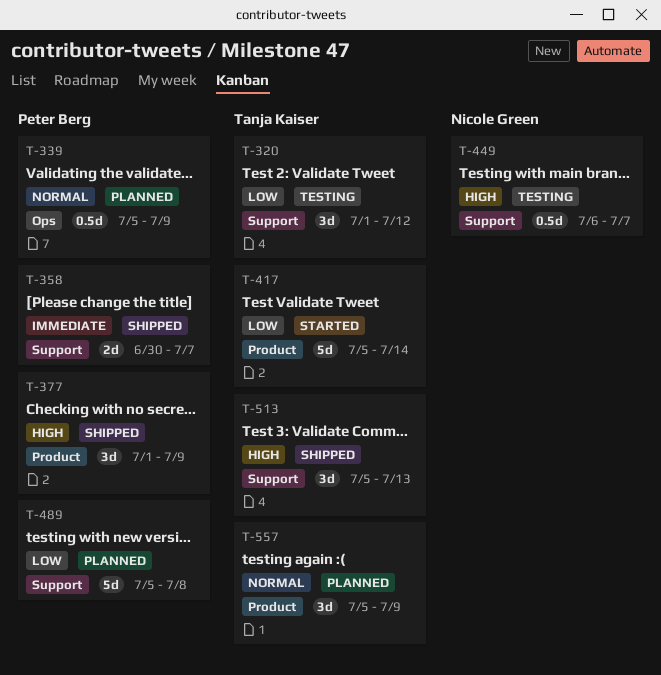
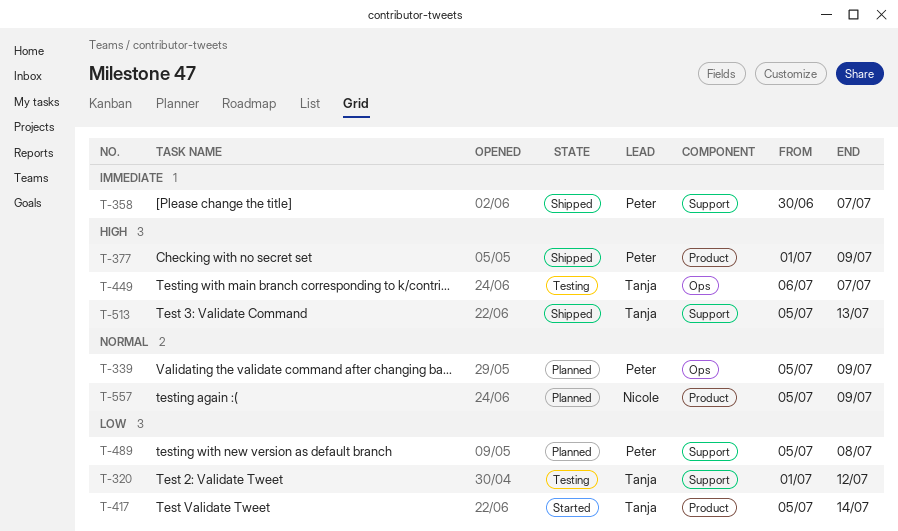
T-449, owner: Nicole Green -> Tanja Kaiser
T-449, label: Support -> Ops
T-557, owner: Tanja Kaiser -> Nicole Green

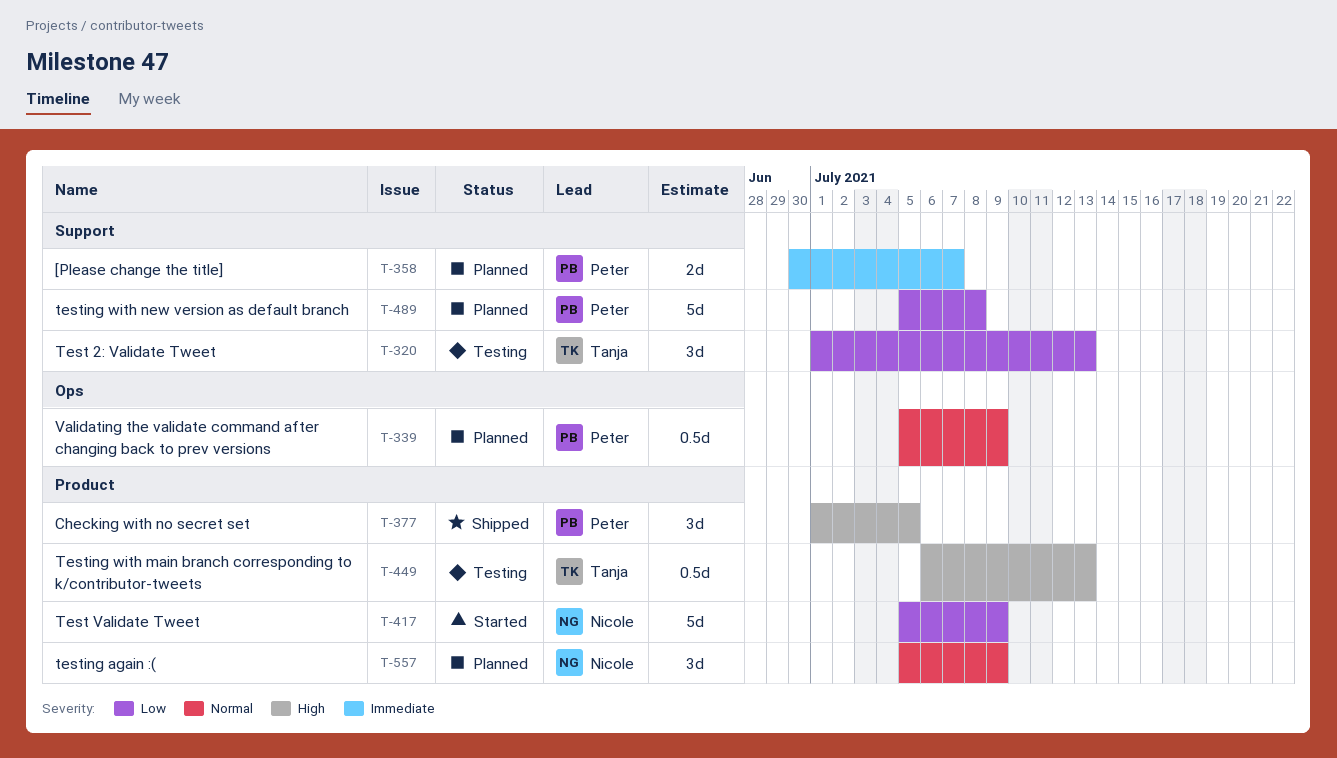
T-320, due: Jul 12 -> Jul 13
T-358, status: Shipped -> Planned
T-377, due: Jul 9 -> Jul 5
T-417, owner: Tanja -> Nicole
T-417, due: Jul 14 -> Jul 9
T-449, label: Ops -> Product
T-449, due: Jul 7 -> Jul 13
T-513: present -> none

